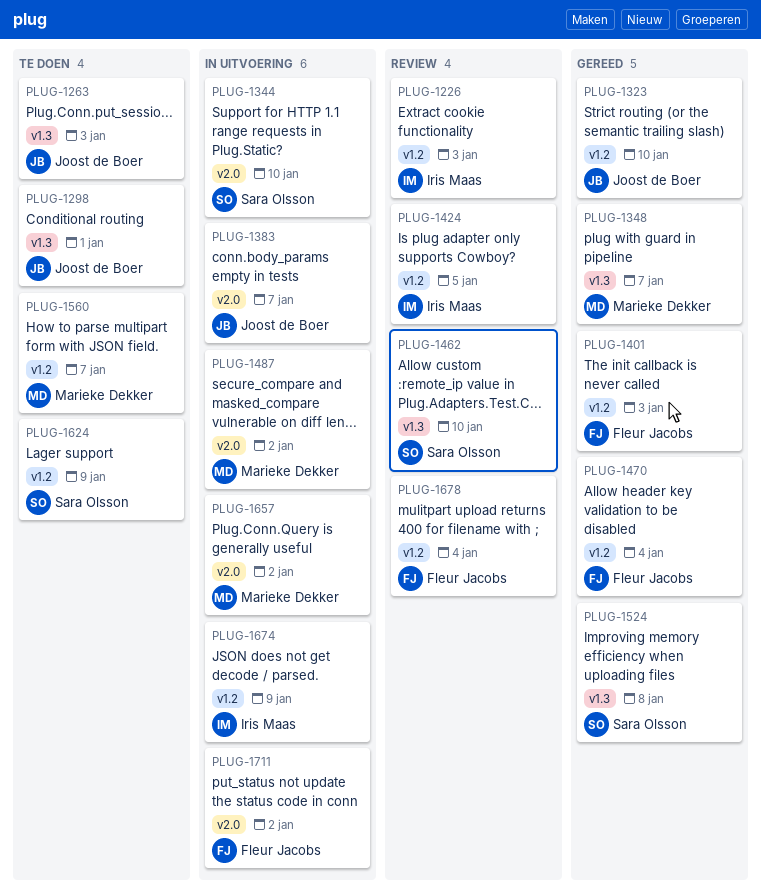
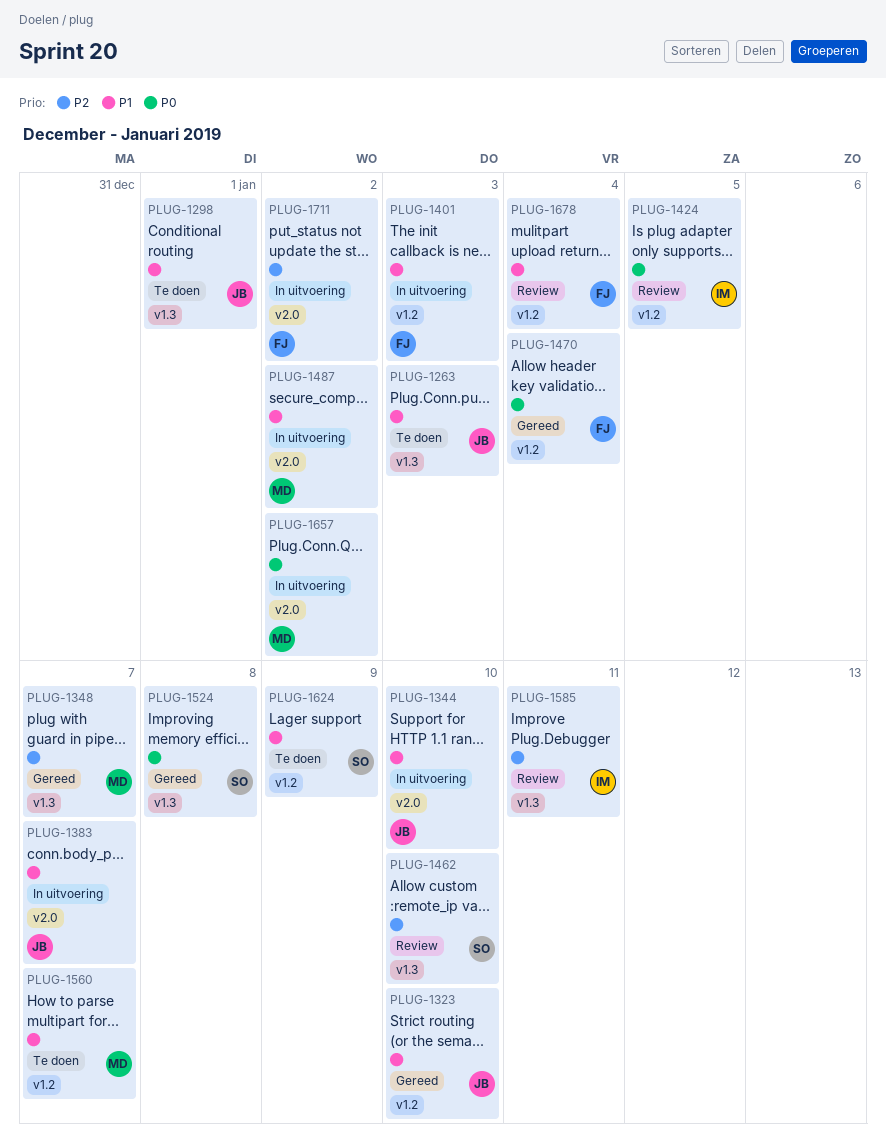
PLUG-1226: present -> none
PLUG-1344, owner: Sara Olsson -> Joost de Boer
PLUG-1401, status: Gereed -> In uitvoering
PLUG-1585: none -> present
PLUG-1674: present -> none

